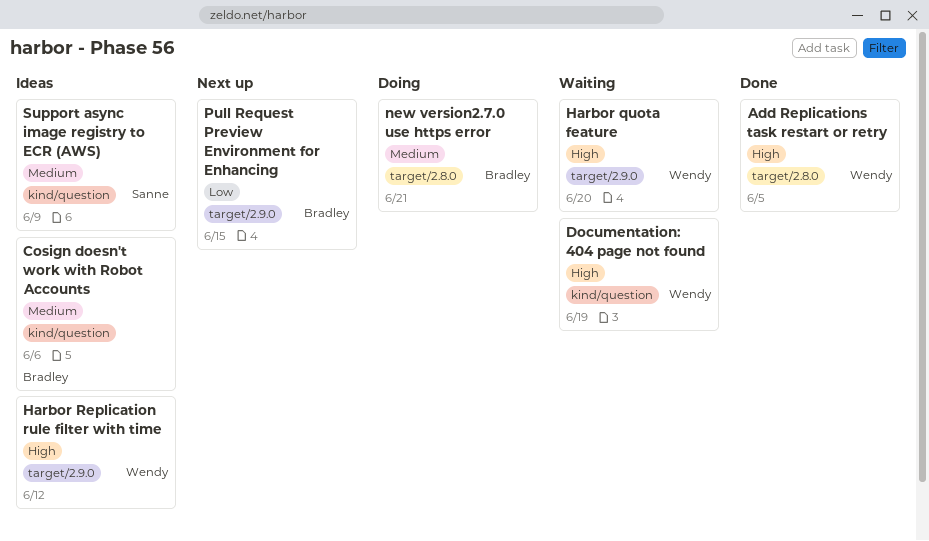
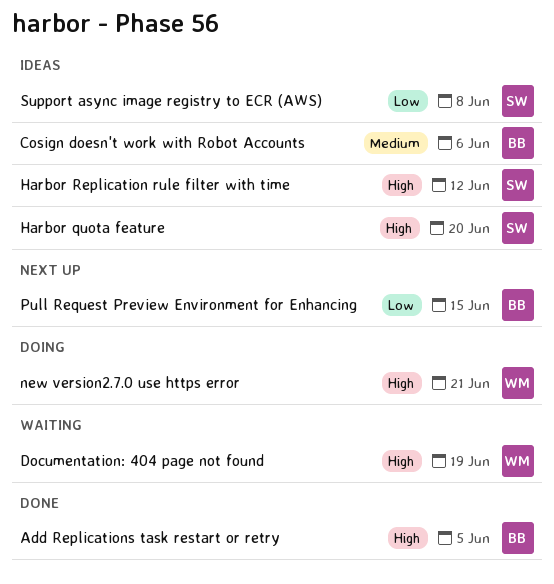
Add Replications task restart or retry, owner: Wendy -> Bradley
Harbor quota feature, status: Waiting -> Ideas
Harbor quota feature, owner: Wendy -> Sanne
Harbor Replication rule filter with time, owner: Wendy -> Sanne
new version2.7.0 use https error, owner: Bradley -> Wendy
new version2.7.0 use https error, priority: Medium -> High
Support async image registry to ECR (AWS), priority: Medium -> Low
Support async image registry to ECR (AWS), due: Jun 9 -> Jun 8

